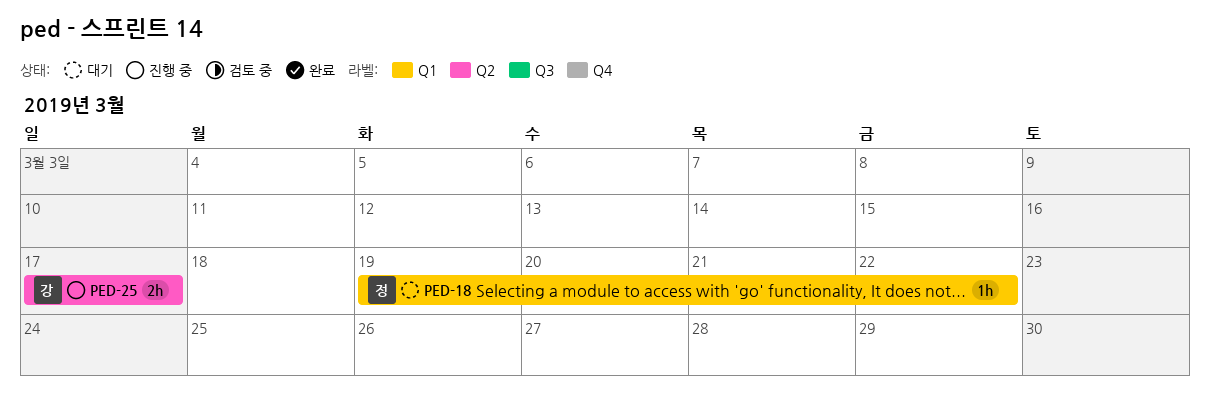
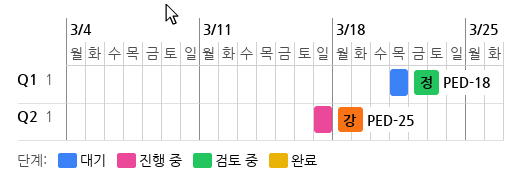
PED-18, start: Mar 19 -> Mar 21
PED-18, due: Mar 22 -> Mar 21

